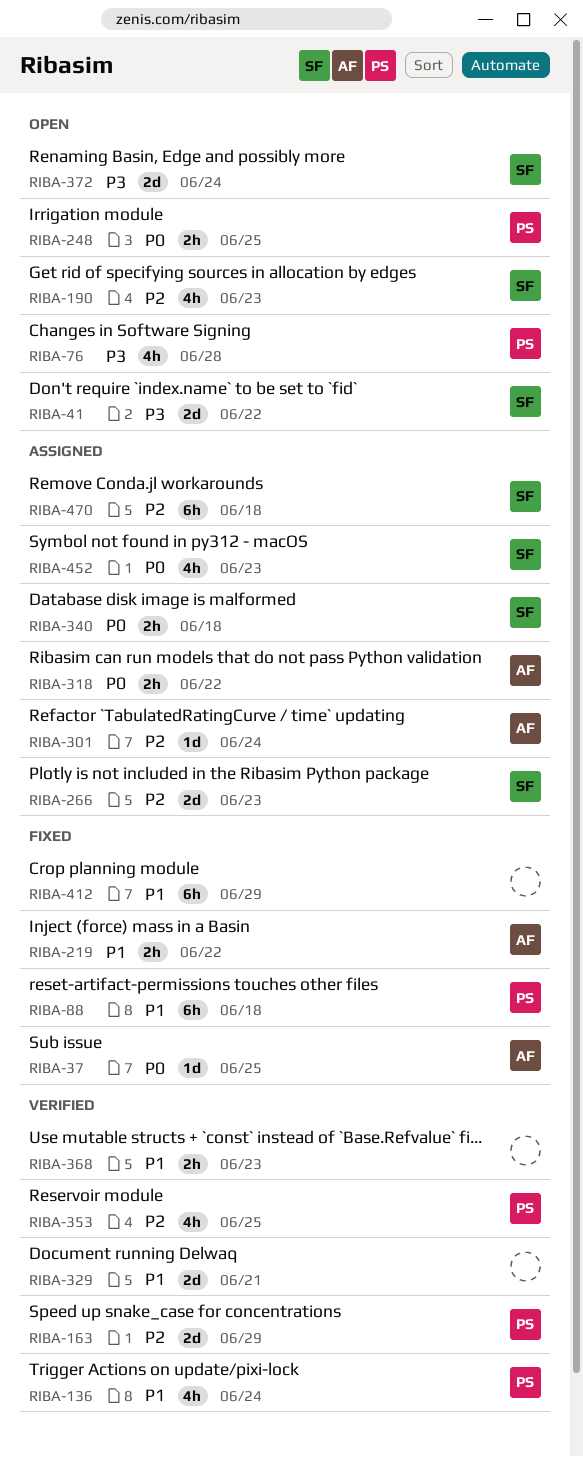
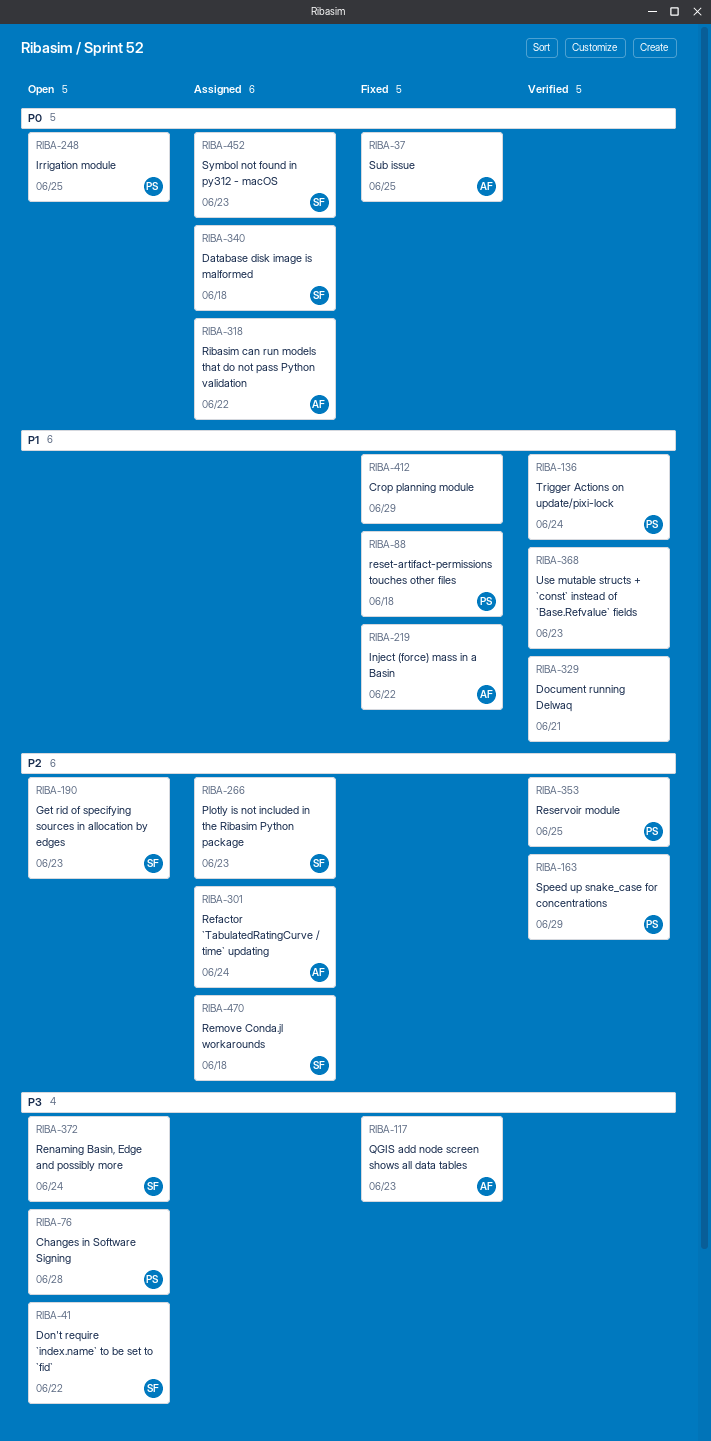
RIBA-117: none -> present

